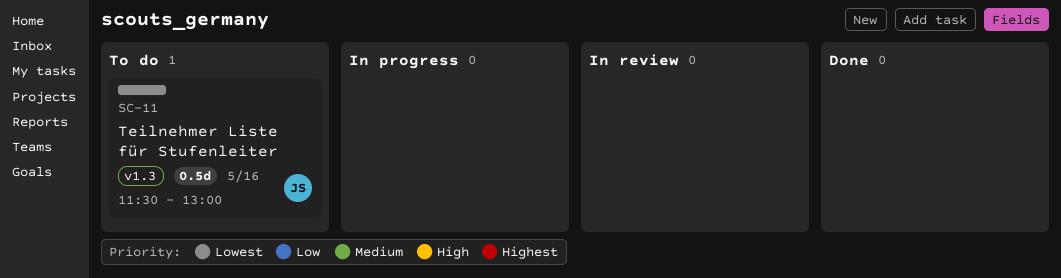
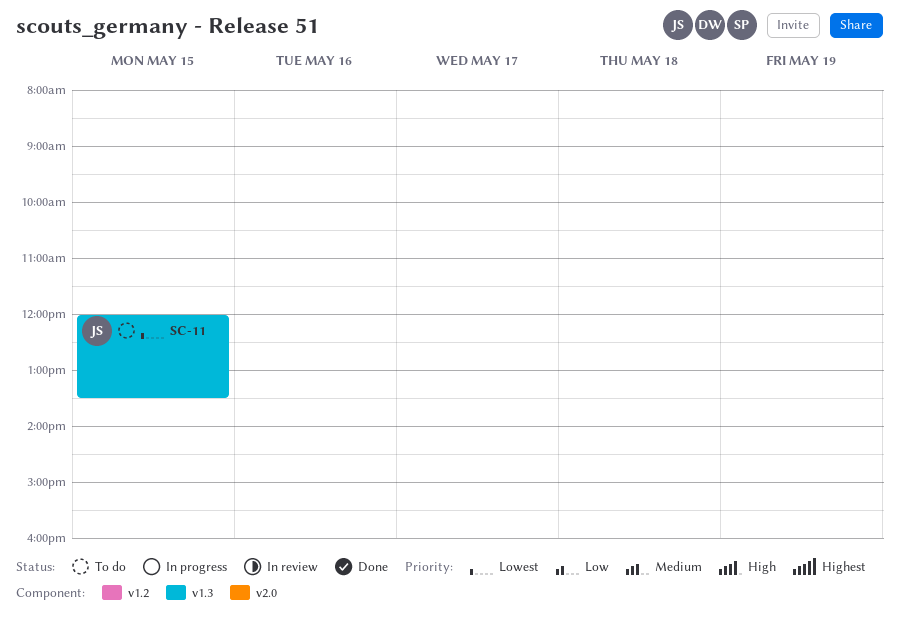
SC-11, day: May 16 -> May 15
SC-11, begins: 11:30 -> 12:00
SC-11, ends: 13:00 -> 13:30

